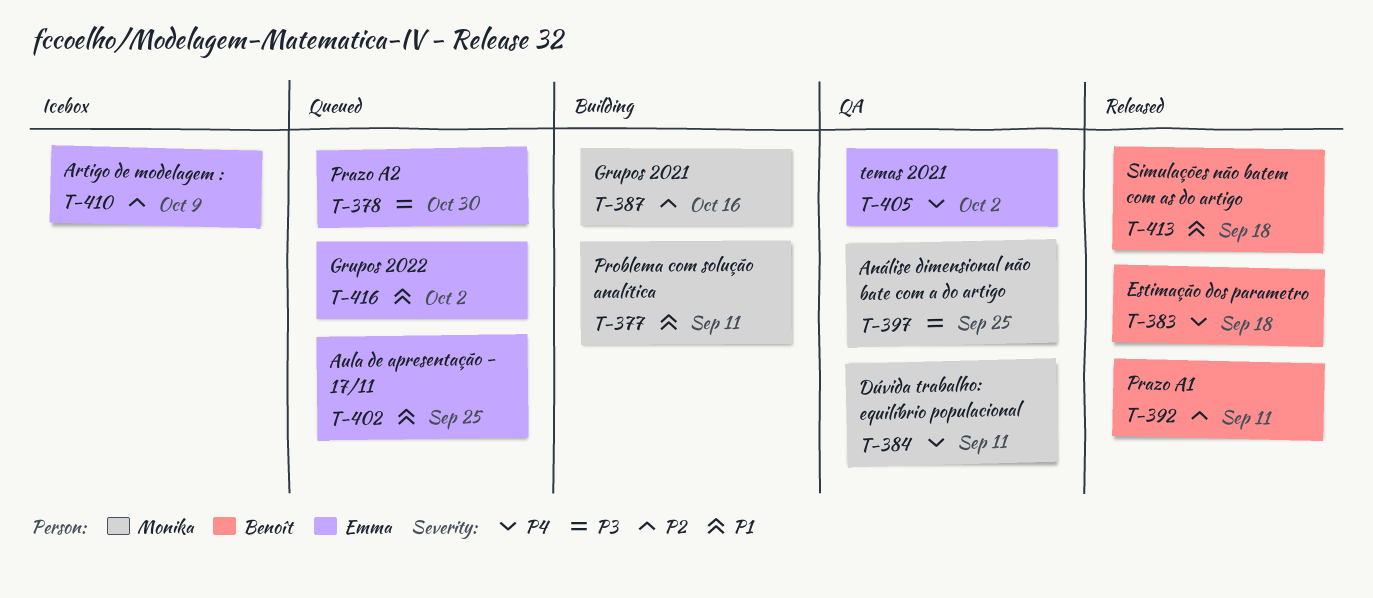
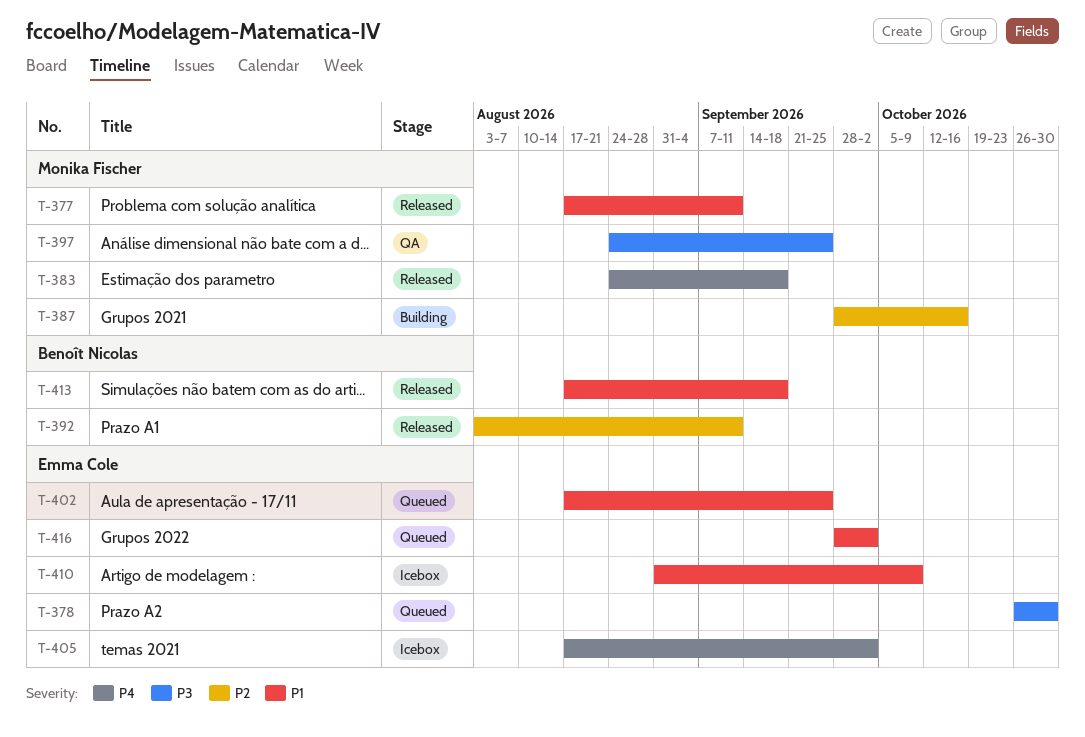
T-377, status: Building -> Released
T-383, owner: Benoît Nicolas -> Monika Fischer
T-384: present -> none
T-405, status: QA -> Icebox
T-410, priority: P2 -> P1

